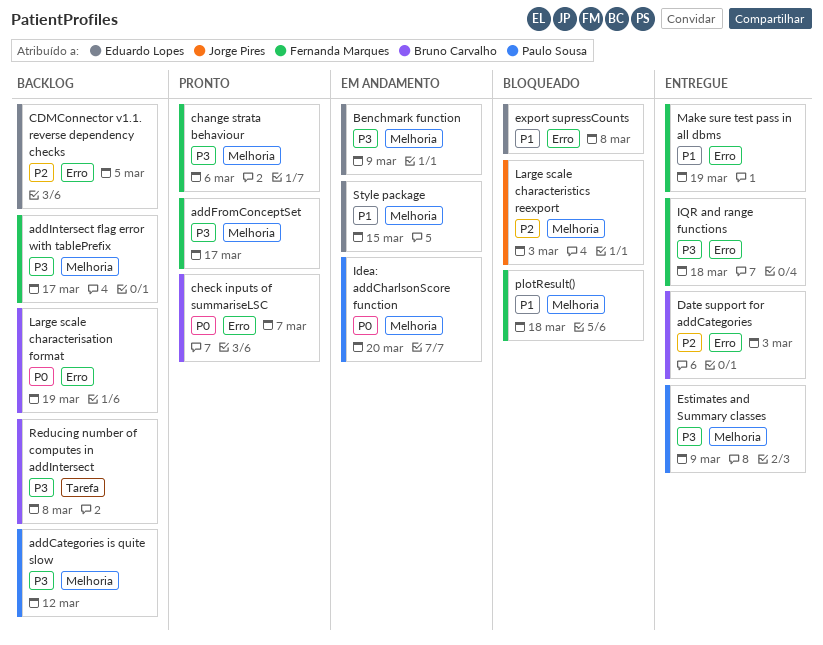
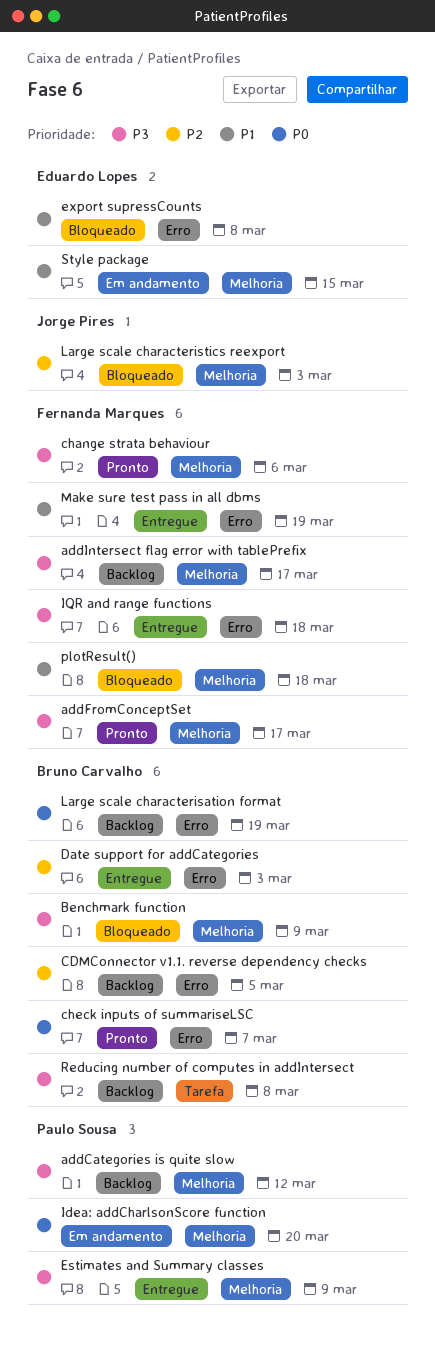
Benchmark function, status: Em andamento -> Bloqueado
Benchmark function, owner: Eduardo Lopes -> Bruno Carvalho
CDMConnector v1.1. reverse dependency checks, owner: Eduardo Lopes -> Bruno Carvalho

